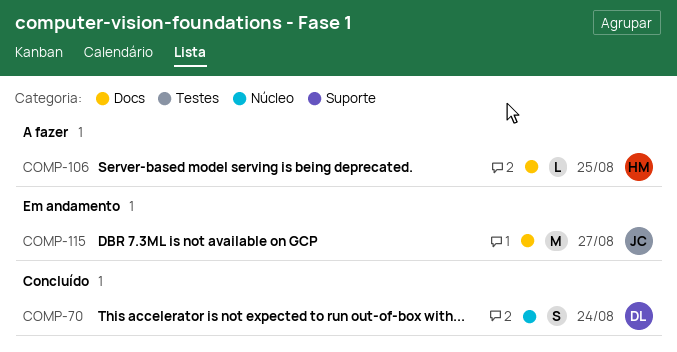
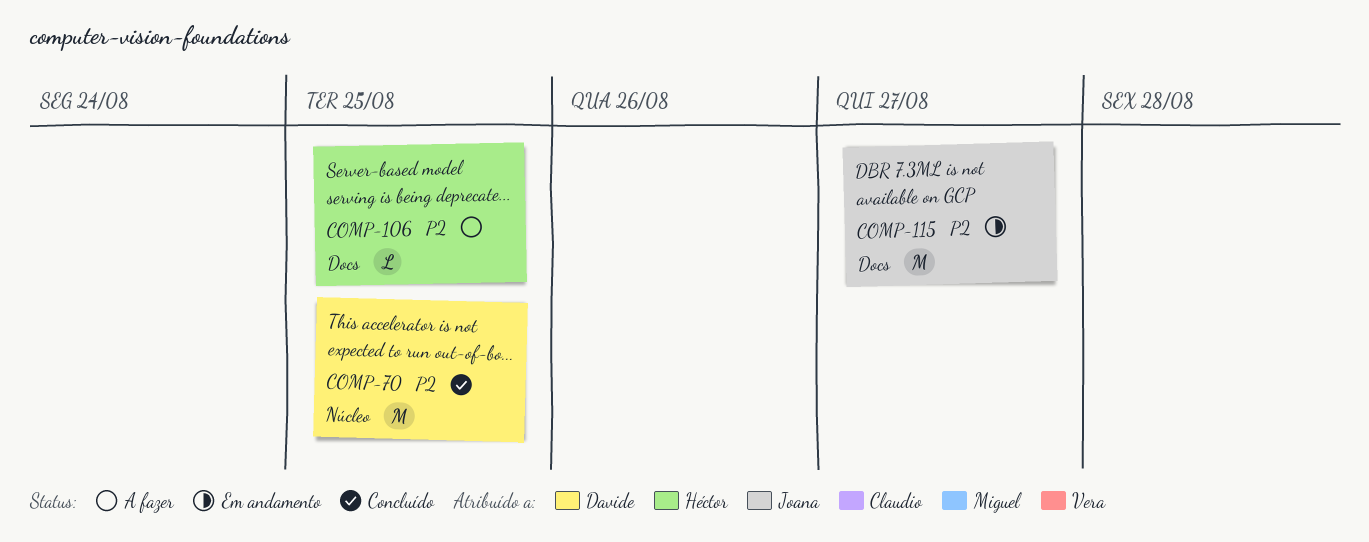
COMP-70, estimate: S -> M
COMP-70, due: Aug 24 -> Aug 25

